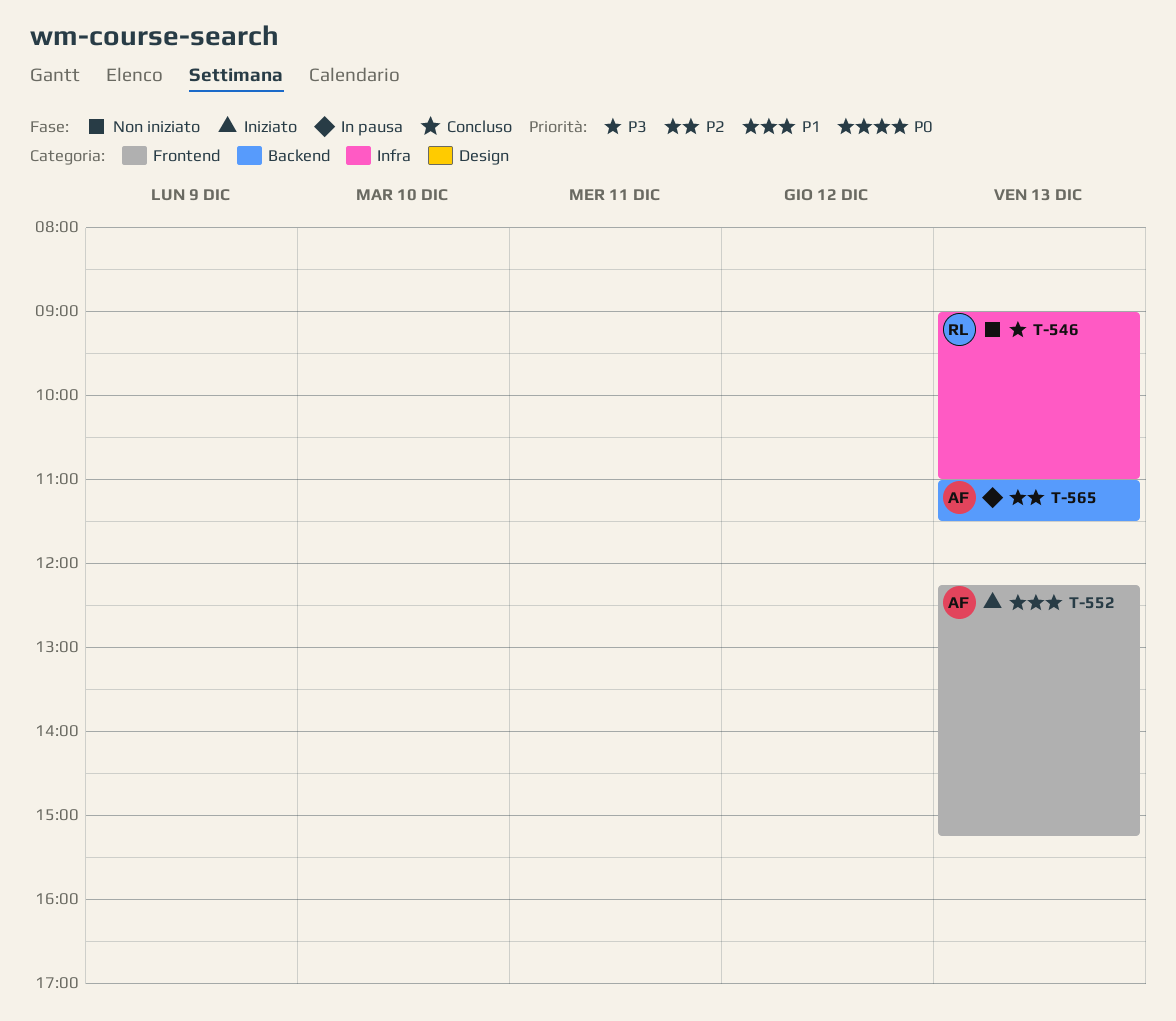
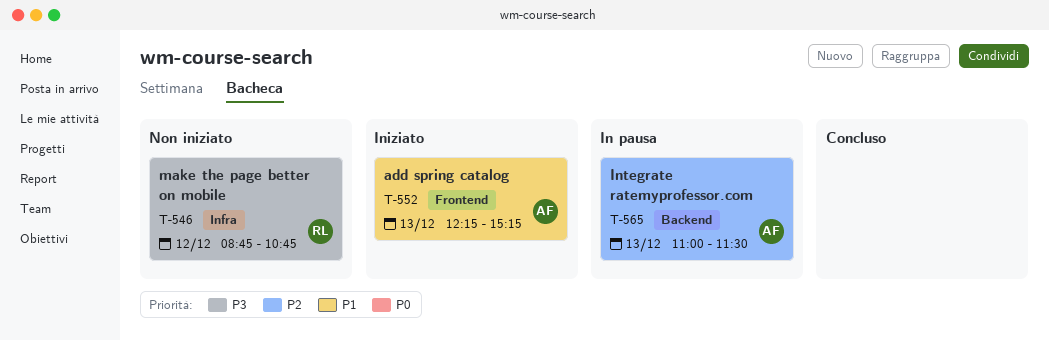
T-546, day: Dec 13 -> Dec 12
T-546, begins: 09:00 -> 08:45
T-546, ends: 11:00 -> 10:45

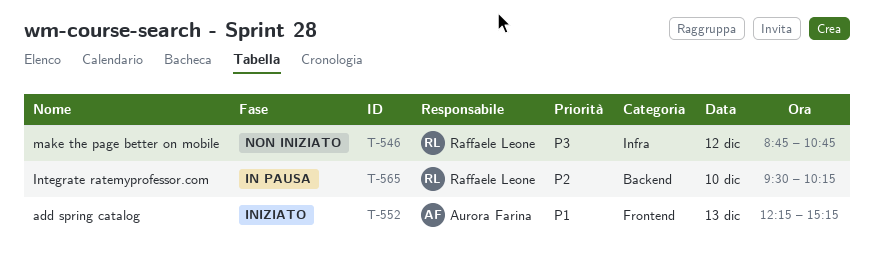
T-565, owner: Aurora Farina -> Raffaele Leone
T-565, day: Dec 13 -> Dec 10
T-565, begins: 11:00 -> 09:30
T-565, ends: 11:30 -> 10:15

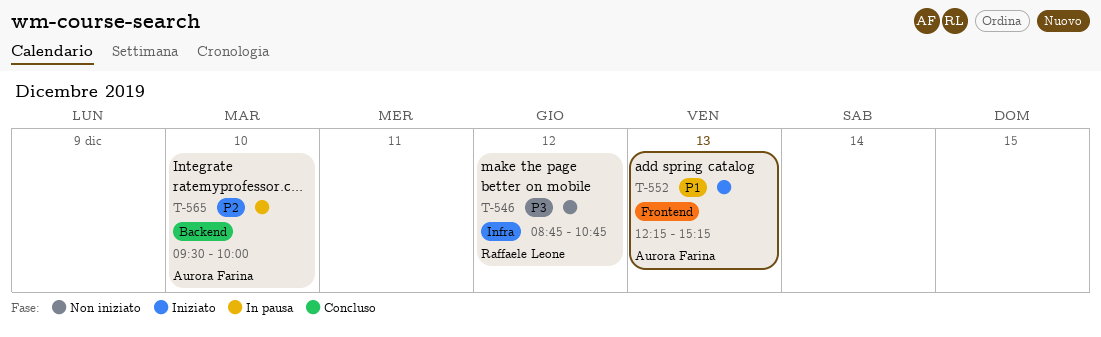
T-565, owner: Raffaele Leone -> Aurora Farina
T-565, ends: 10:15 -> 10:00

